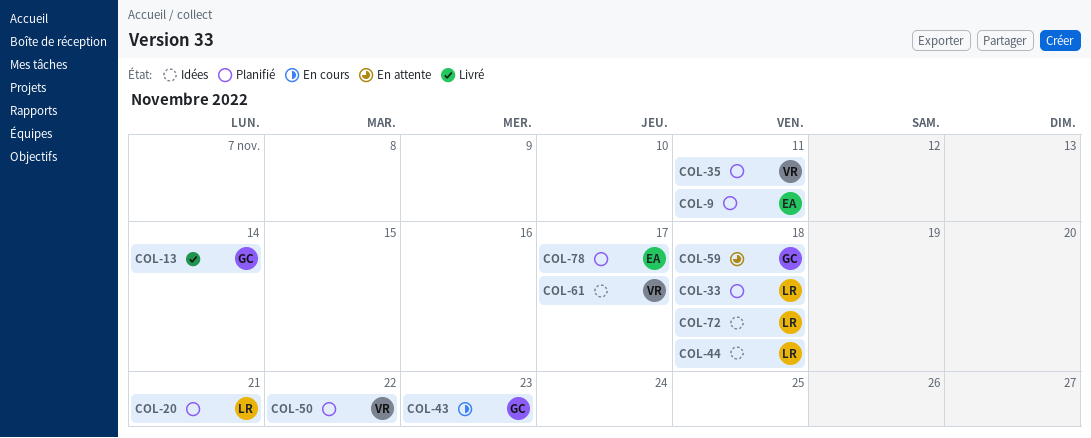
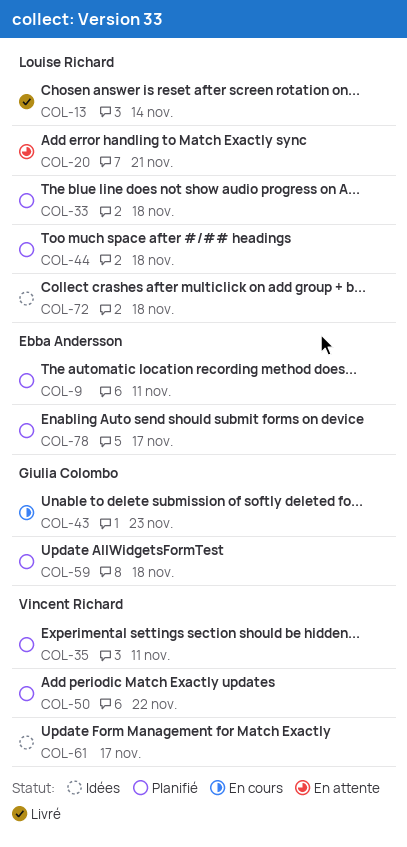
COL-13, owner: Giulia Colombo -> Louise Richard
COL-20, status: Planifié -> En attente
COL-44, status: Idées -> Planifié
COL-59, status: En attente -> Planifié

